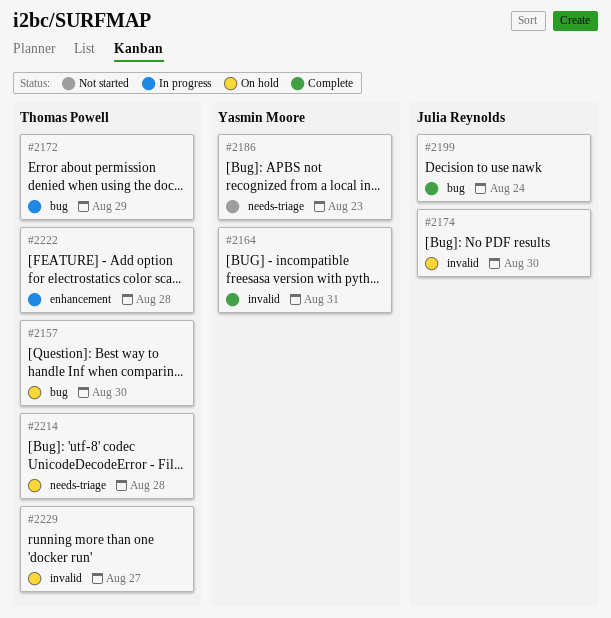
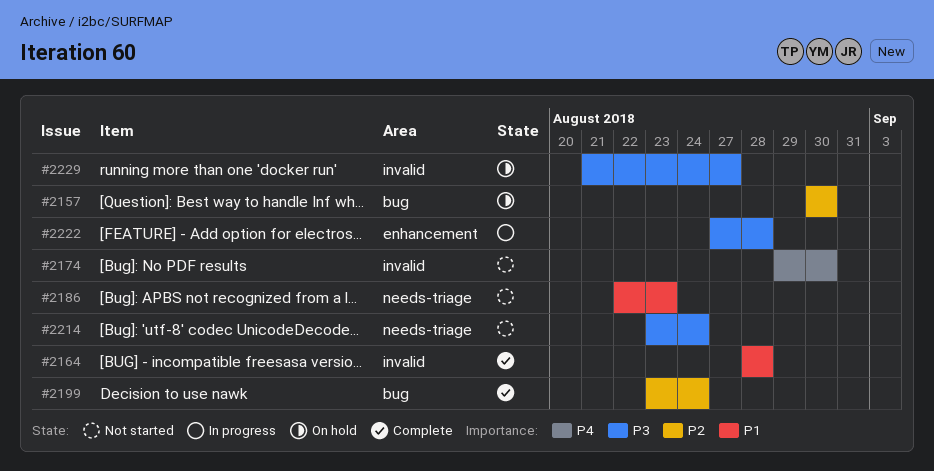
#2164, due: Aug 31 -> Aug 28
#2172: present -> none
#2174, status: On hold -> Not started
#2214, status: On hold -> Not started
#2214, due: Aug 28 -> Aug 24

